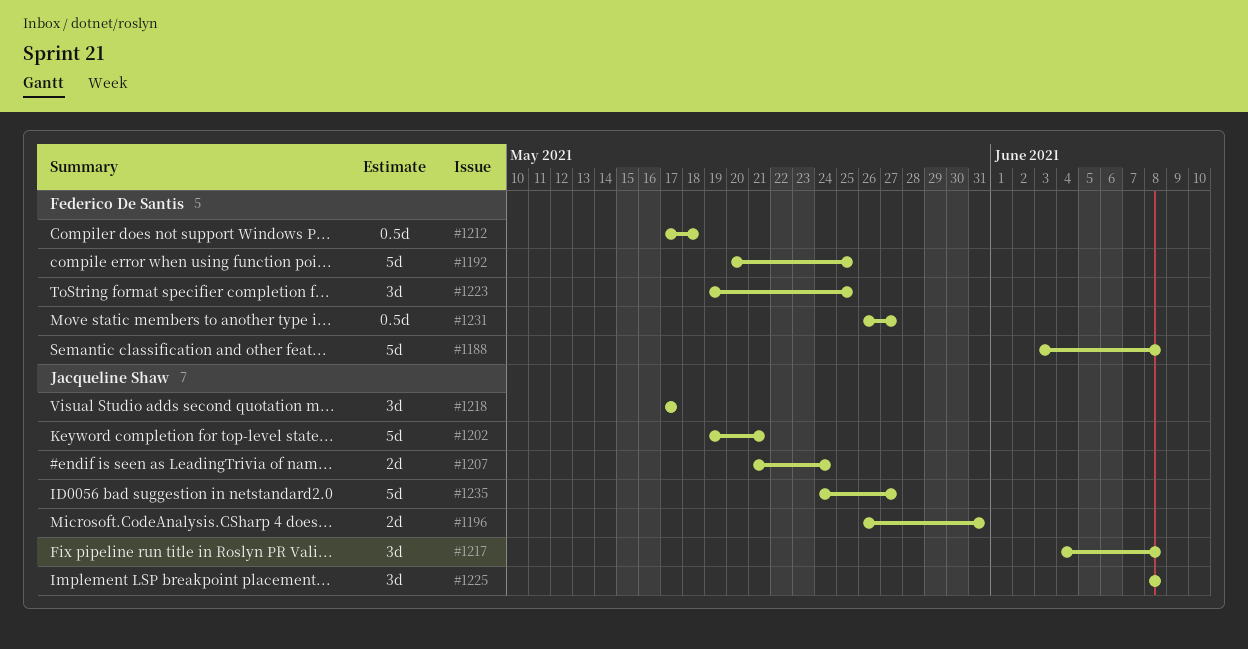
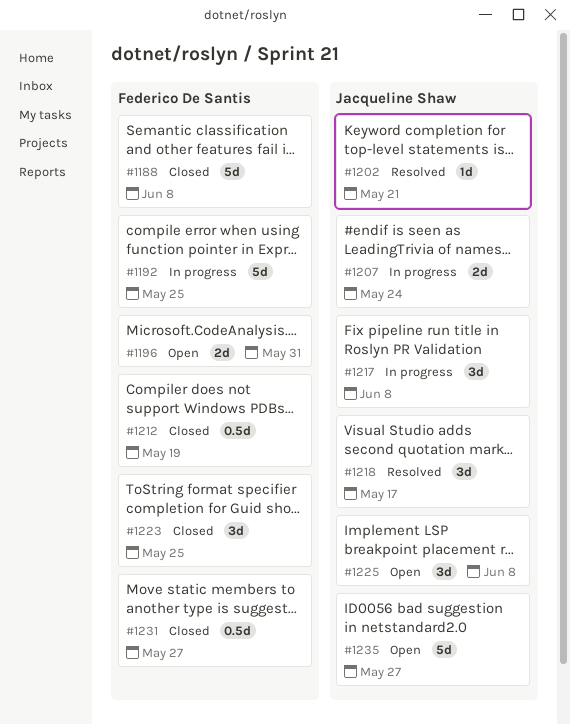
#1196, owner: Jacqueline Shaw -> Federico De Santis
#1202, estimate: 5d -> 1d
#1212, due: May 18 -> May 19

